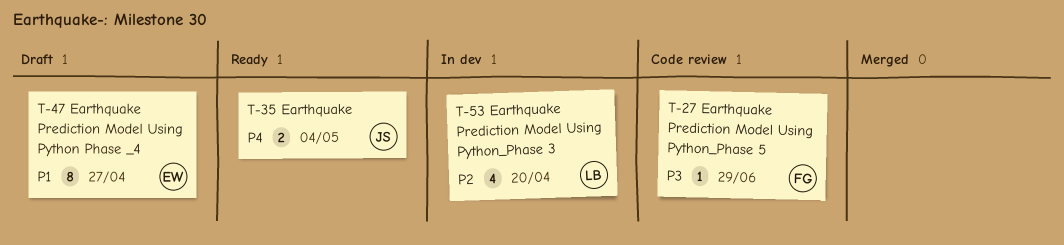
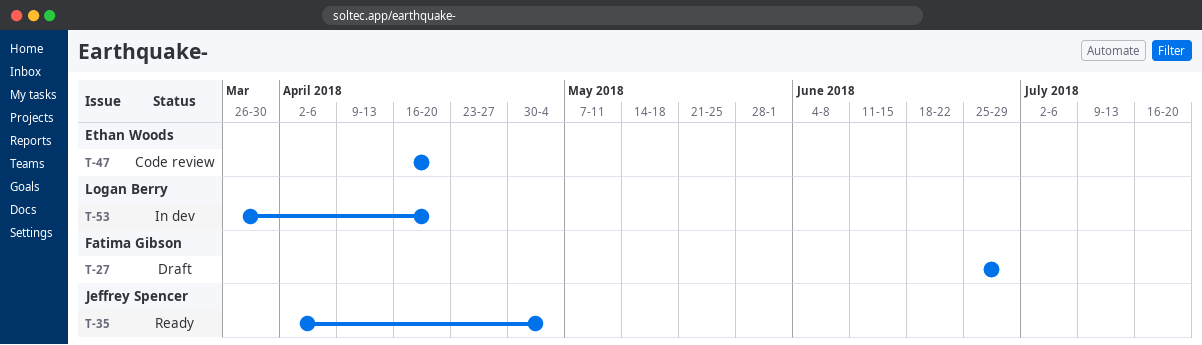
T-27, status: Code review -> Draft
T-47, status: Draft -> Code review
T-47, due: Apr 27 -> Apr 20

